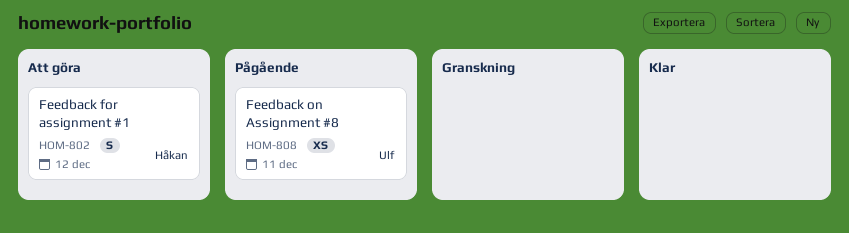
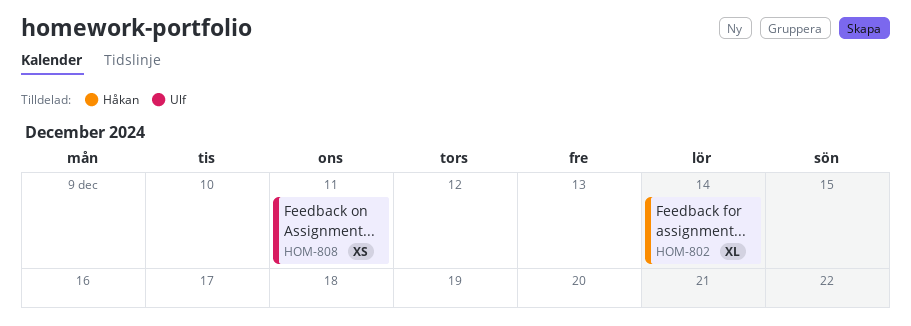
HOM-802, estimate: S -> XL
HOM-802, due: Dec 12 -> Dec 14

